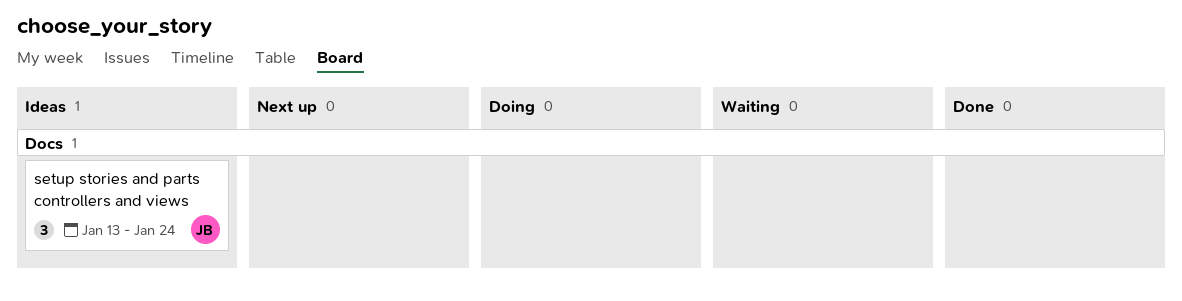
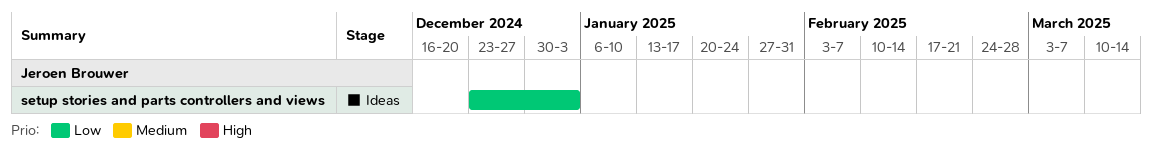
setup stories and parts controllers and views, start: Jan 13 -> Dec 23
setup stories and parts controllers and views, due: Jan 24 -> Jan 3

